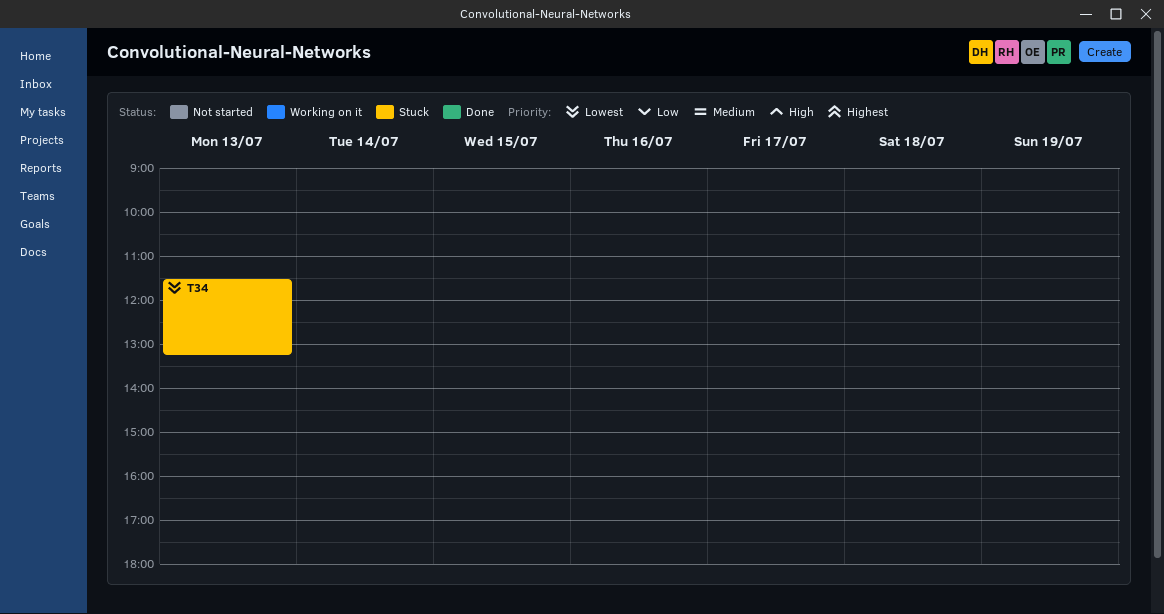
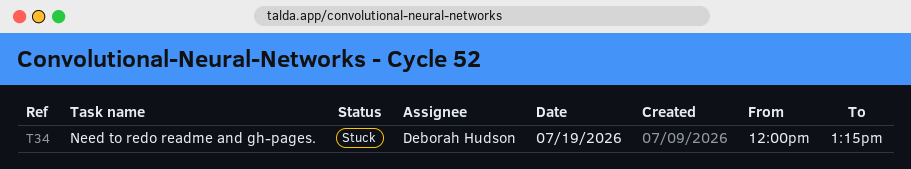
T34, day: Jul 13 -> Jul 19
T34, begins: 11:30 -> 12:00

